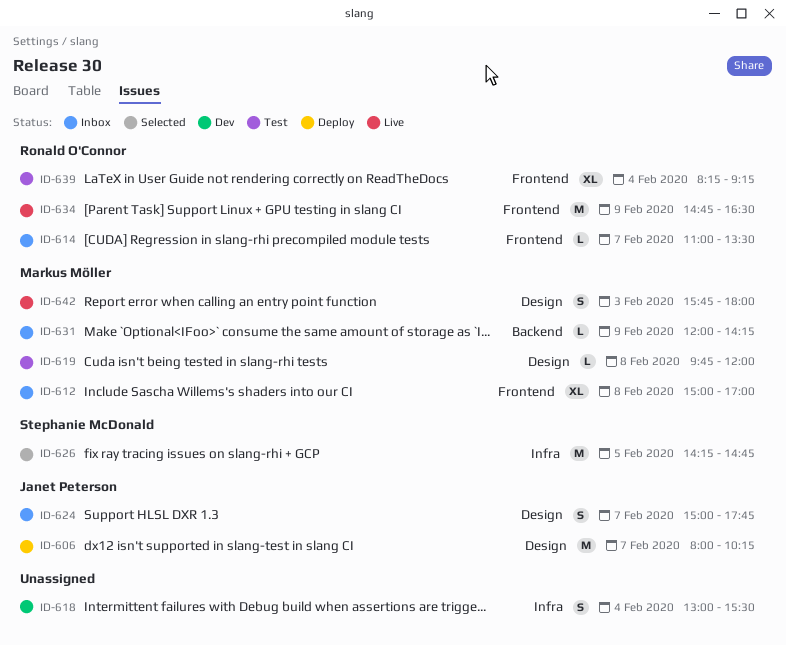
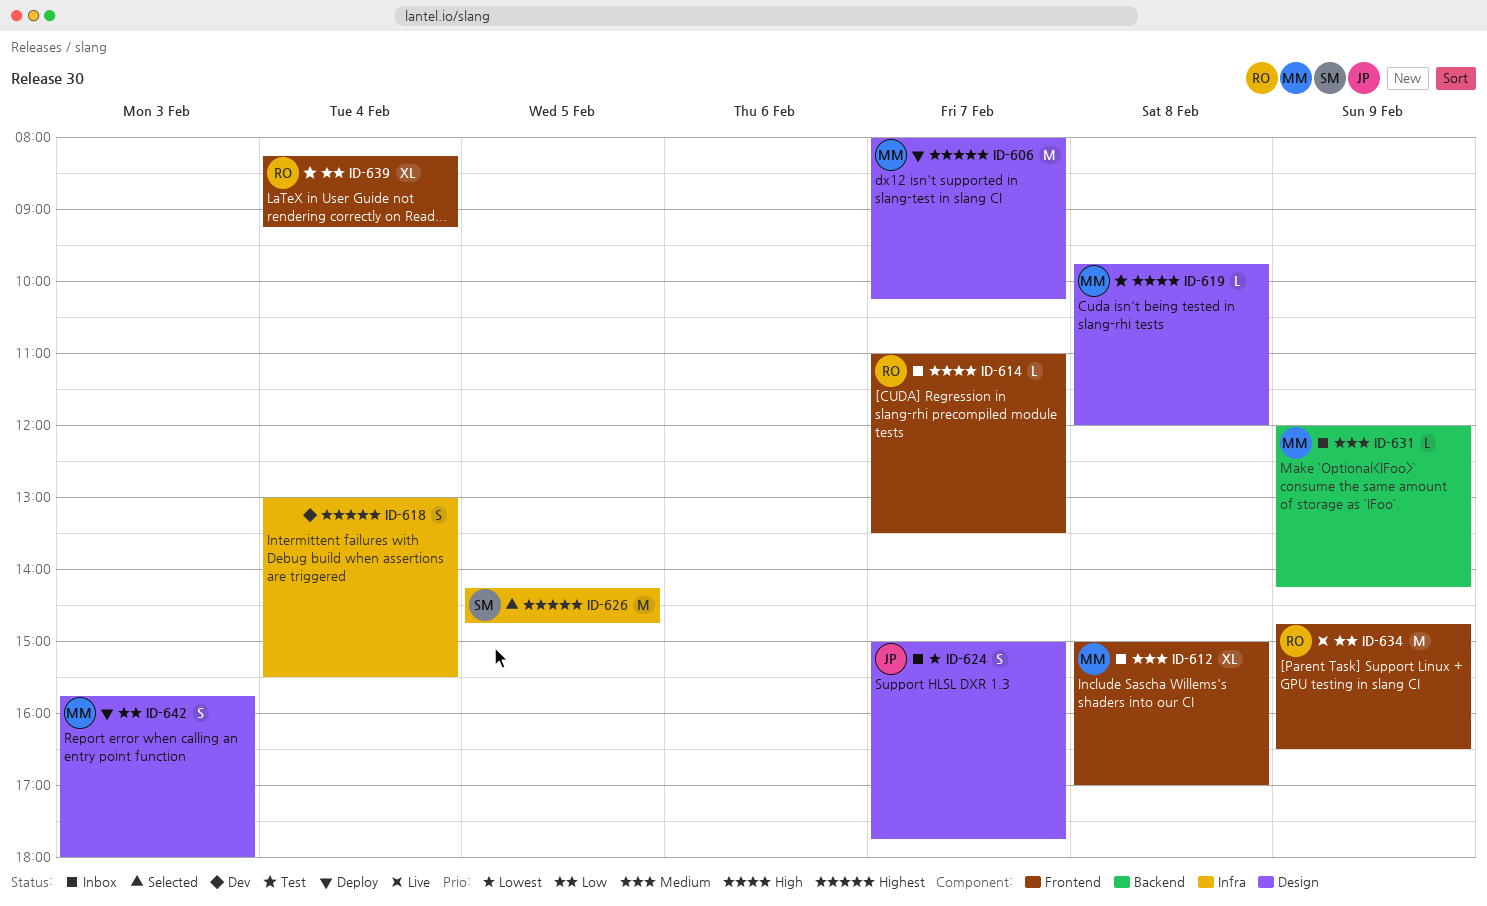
ID-606, owner: Janet Peterson -> Markus Möller
ID-642, status: Live -> Deploy

